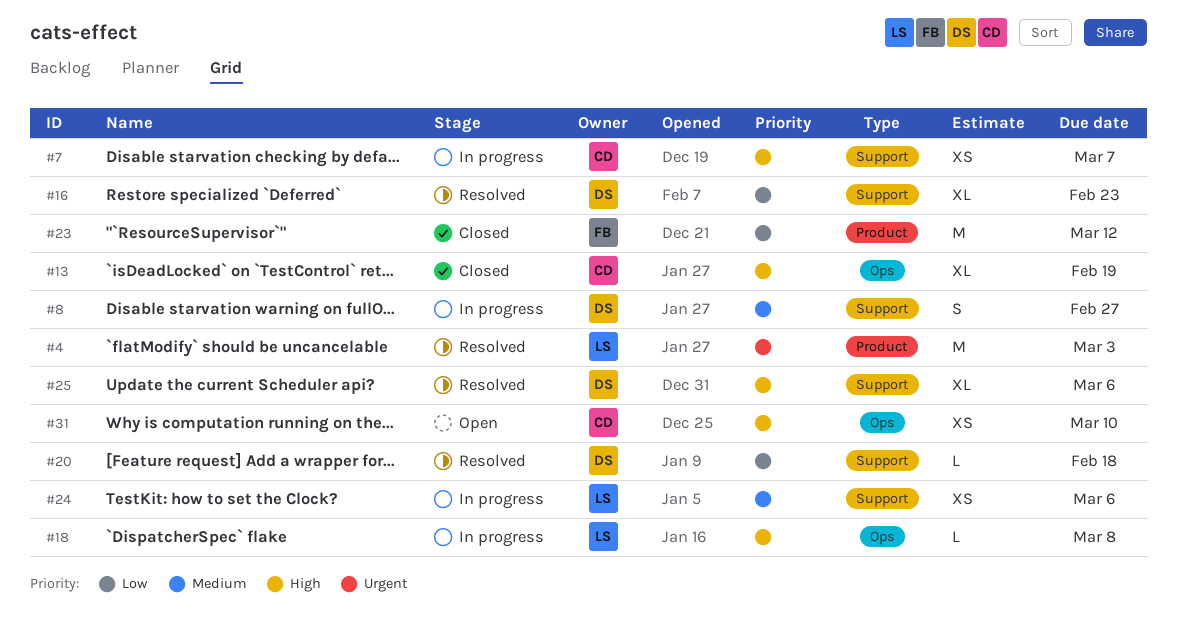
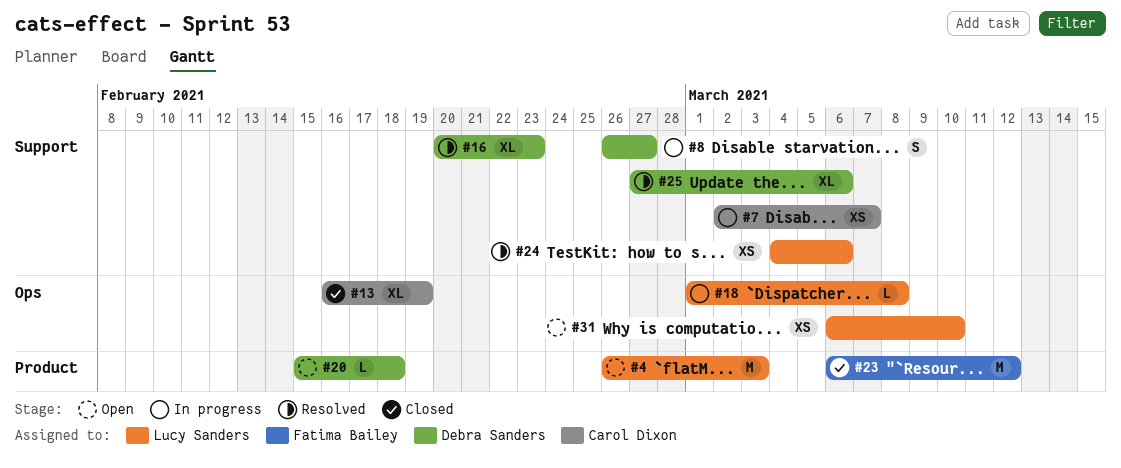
#4, status: Resolved -> Open
#20, status: Resolved -> Open
#20, label: Support -> Product
#24, status: In progress -> Resolved
#31, owner: Carol Dixon -> Lucy Sanders

